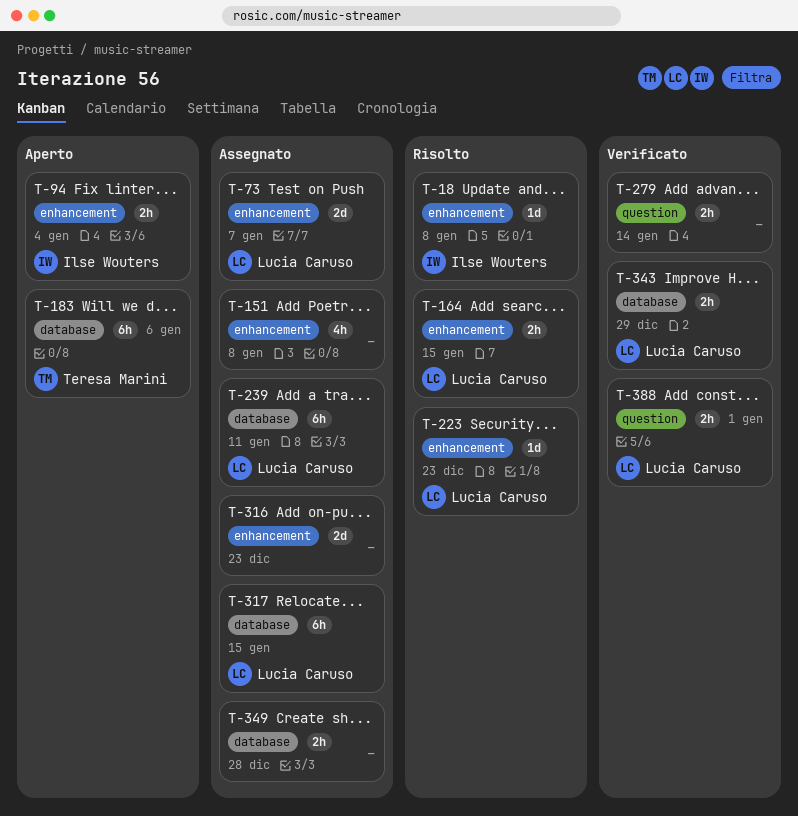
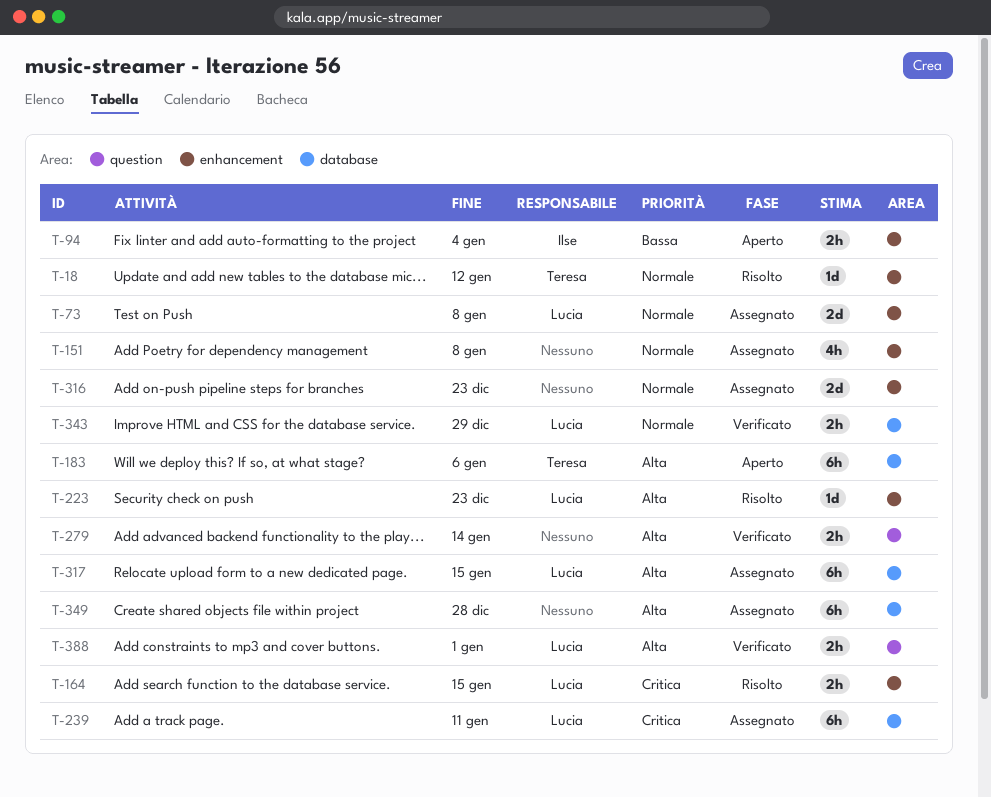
T-18, owner: Ilse Wouters -> Teresa Marini
T-18, due: Jan 8 -> Jan 12
T-73, due: Jan 7 -> Jan 8
T-349, estimate: 2h -> 6h

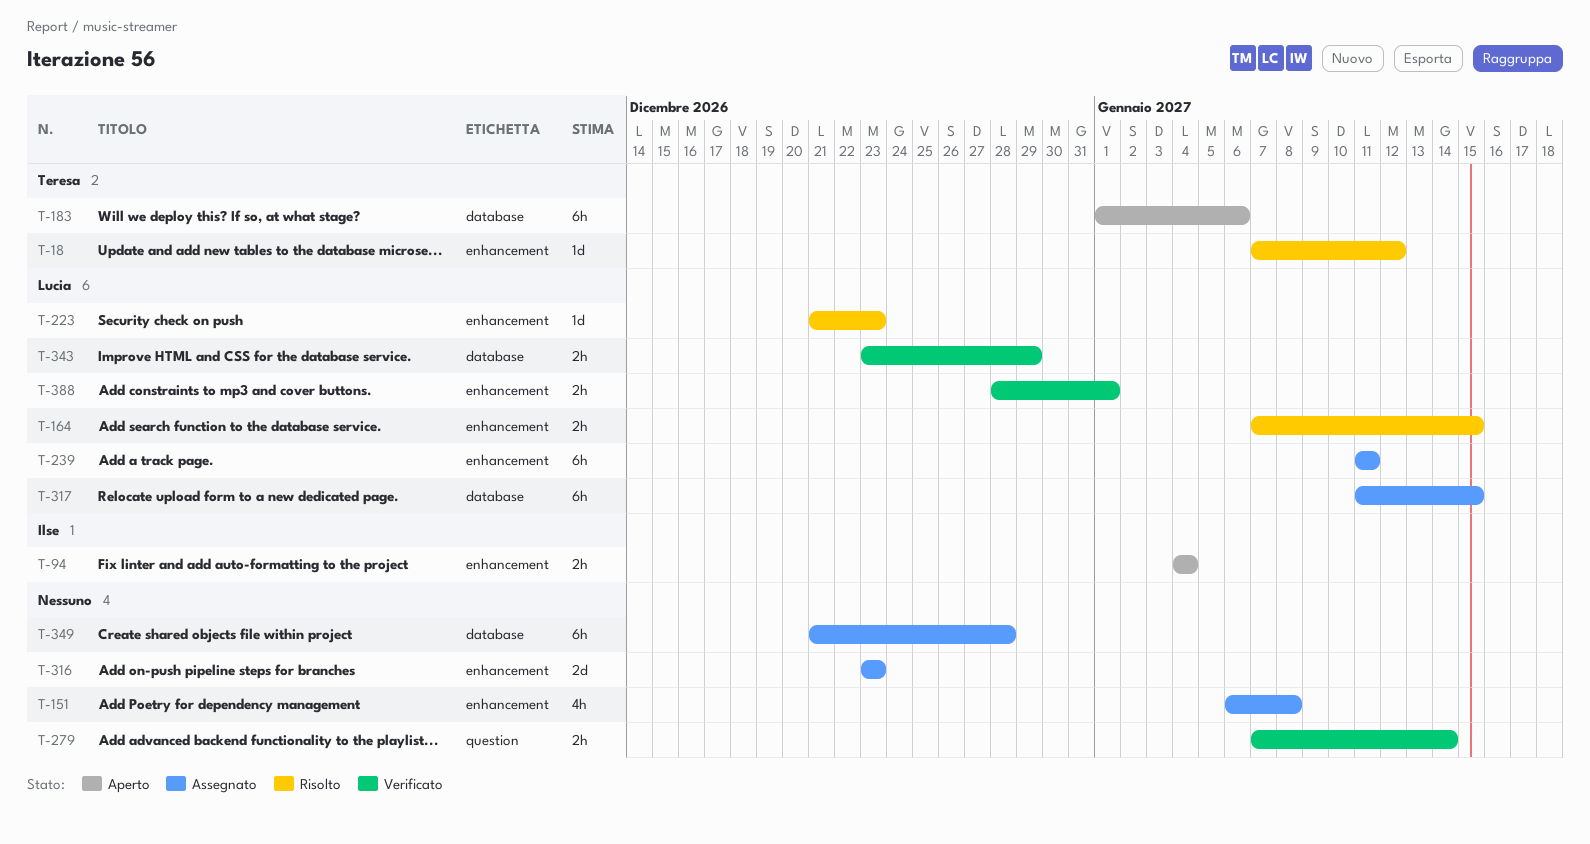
T-73: present -> none
T-239, label: database -> enhancement
T-388, label: question -> enhancement

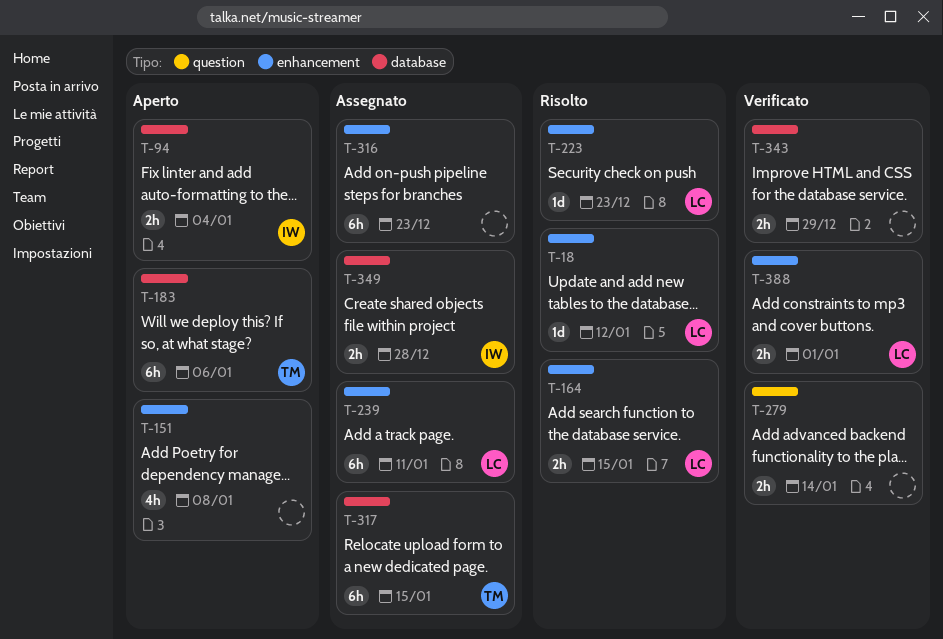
T-18, owner: Teresa -> Lucia
T-94, label: enhancement -> database
T-151, status: Assegnato -> Aperto
T-316, estimate: 2d -> 6h
T-317, owner: Lucia -> Teresa
T-343, owner: Lucia -> none
T-349, owner: none -> Ilse
T-349, estimate: 6h -> 2h

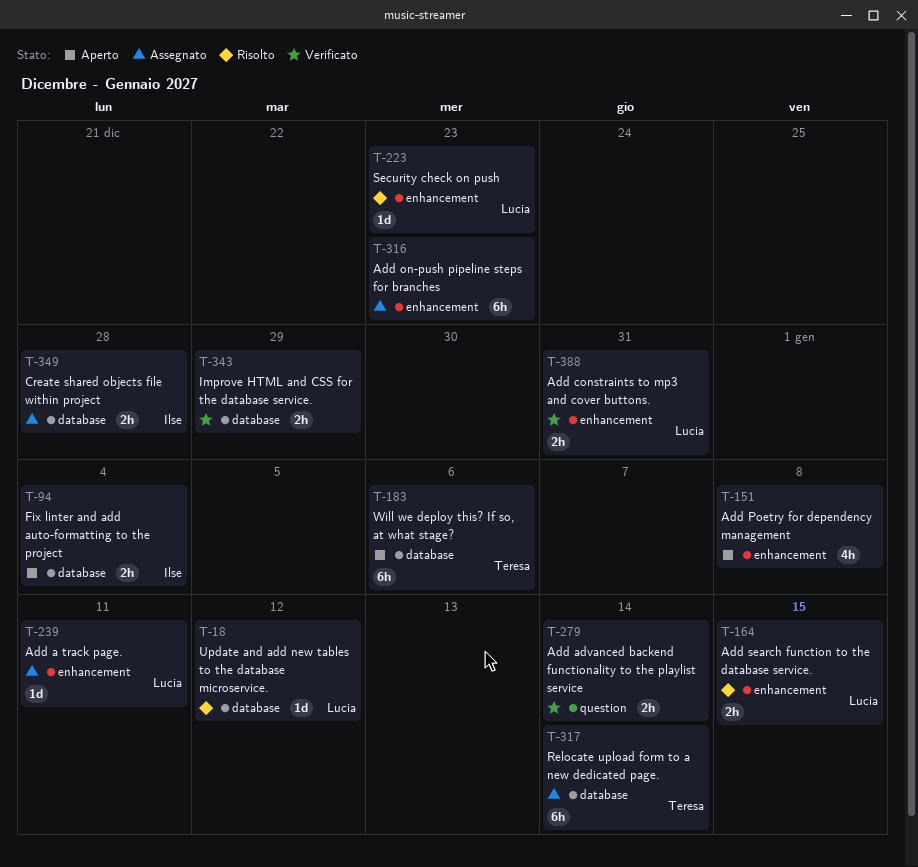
T-18, label: enhancement -> database
T-239, estimate: 6h -> 1d
T-317, due: Jan 15 -> Jan 14
T-388, due: Jan 1 -> Dec 31

